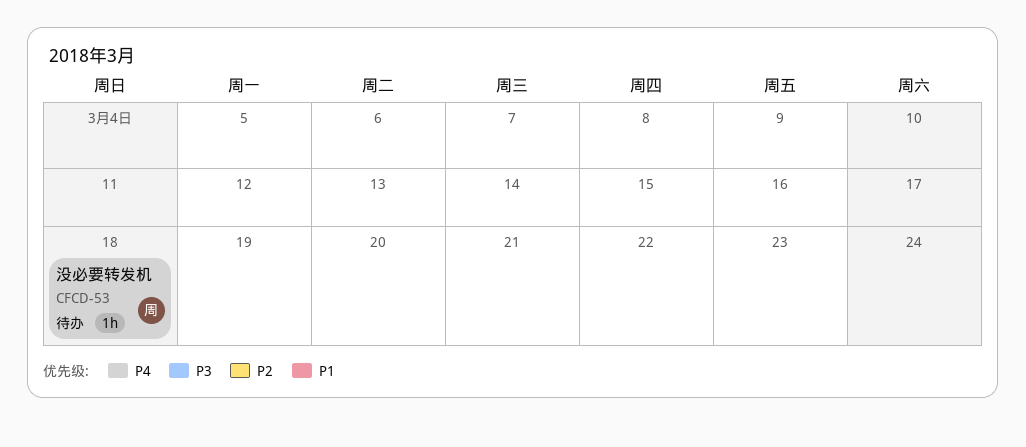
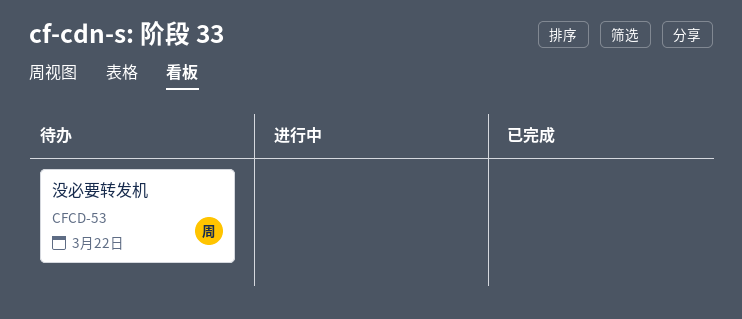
CFCD-53, due: Mar 18 -> Mar 22

